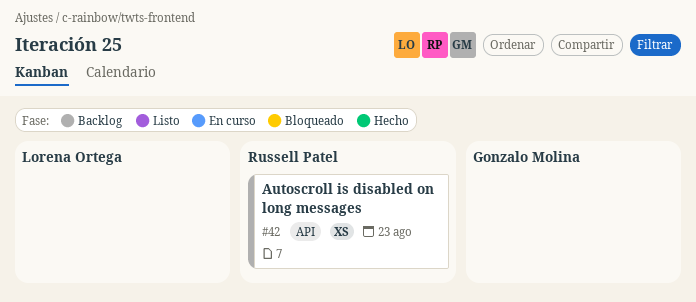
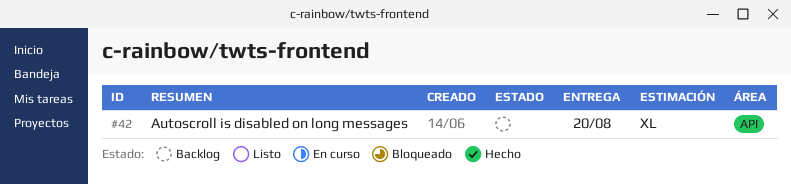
#42, estimate: XS -> XL
#42, due: Aug 23 -> Aug 20

